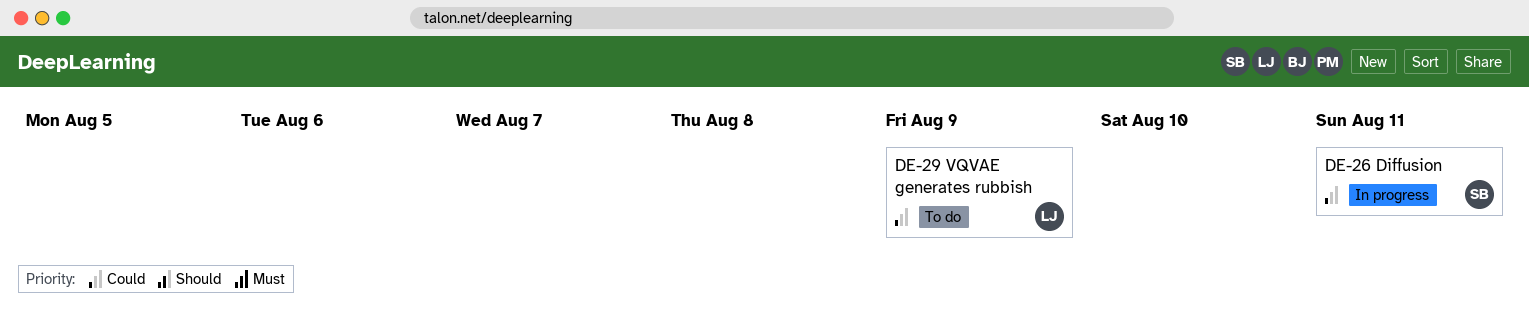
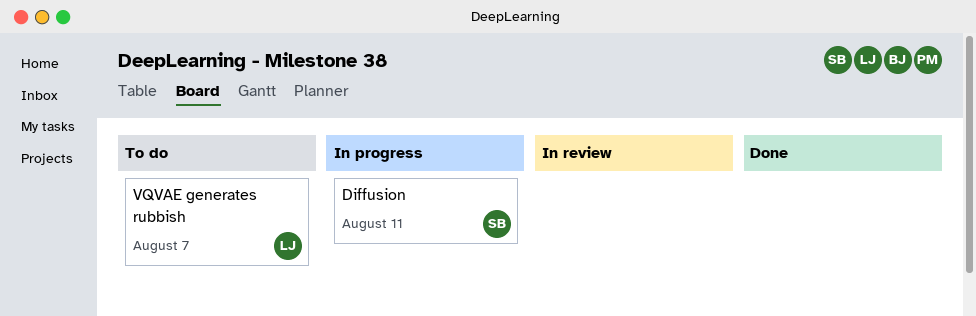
VQVAE generates rubbish, due: Aug 9 -> Aug 7

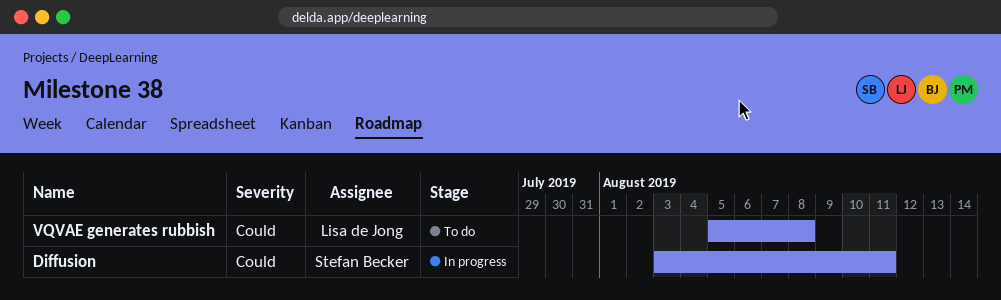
VQVAE generates rubbish, due: Aug 7 -> Aug 8

